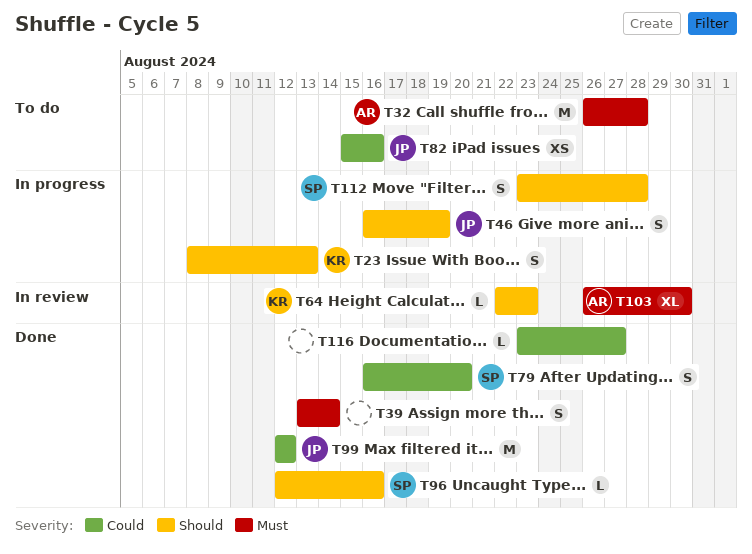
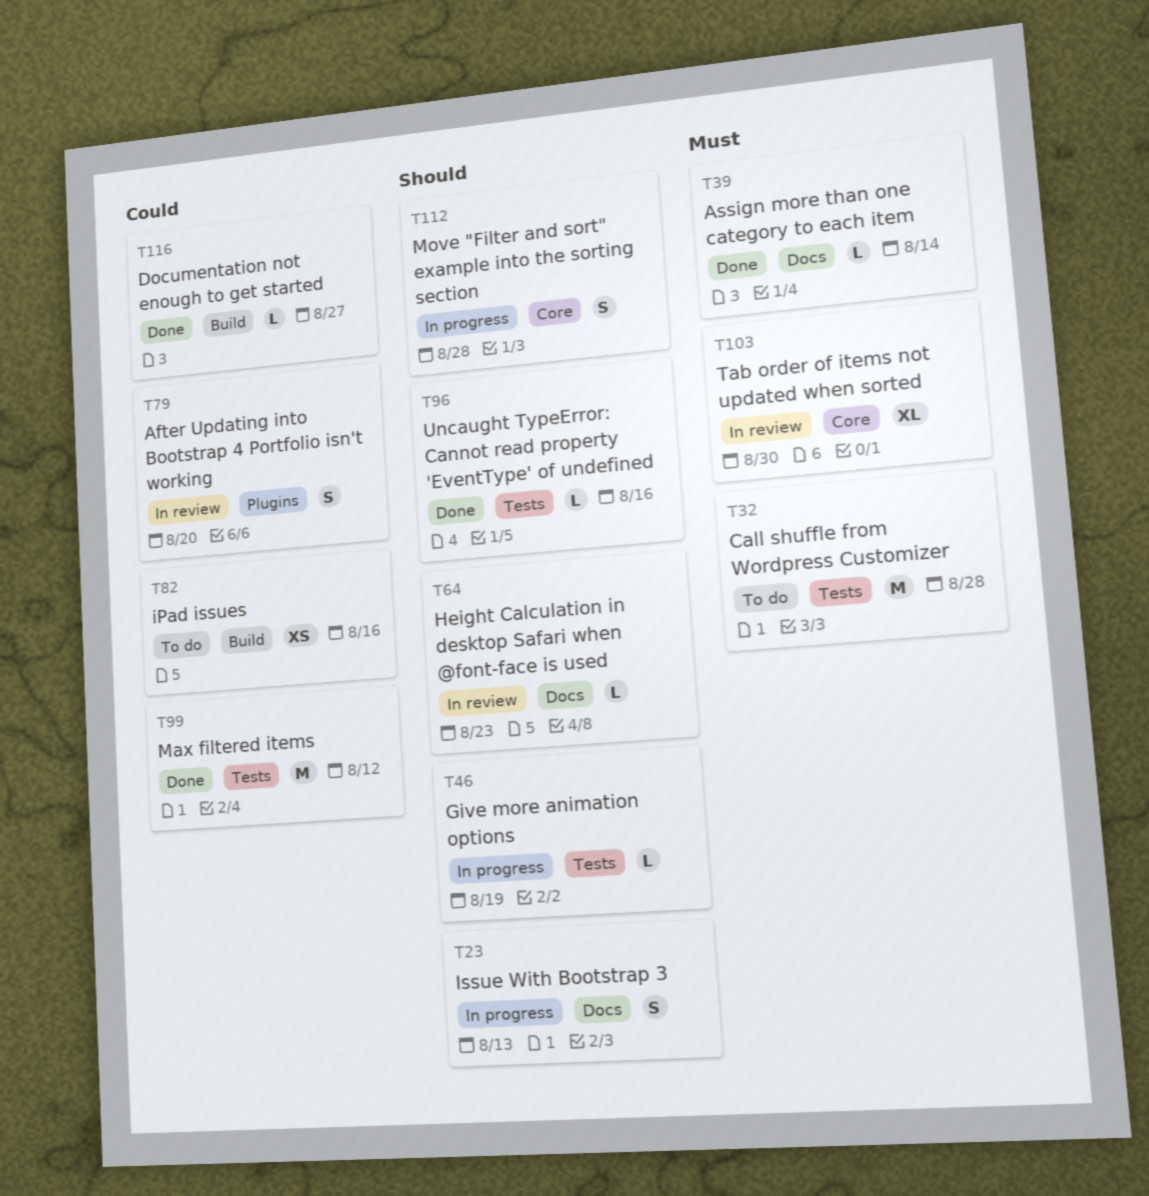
T39, estimate: S -> L
T46, estimate: S -> L
T79, status: Done -> In review

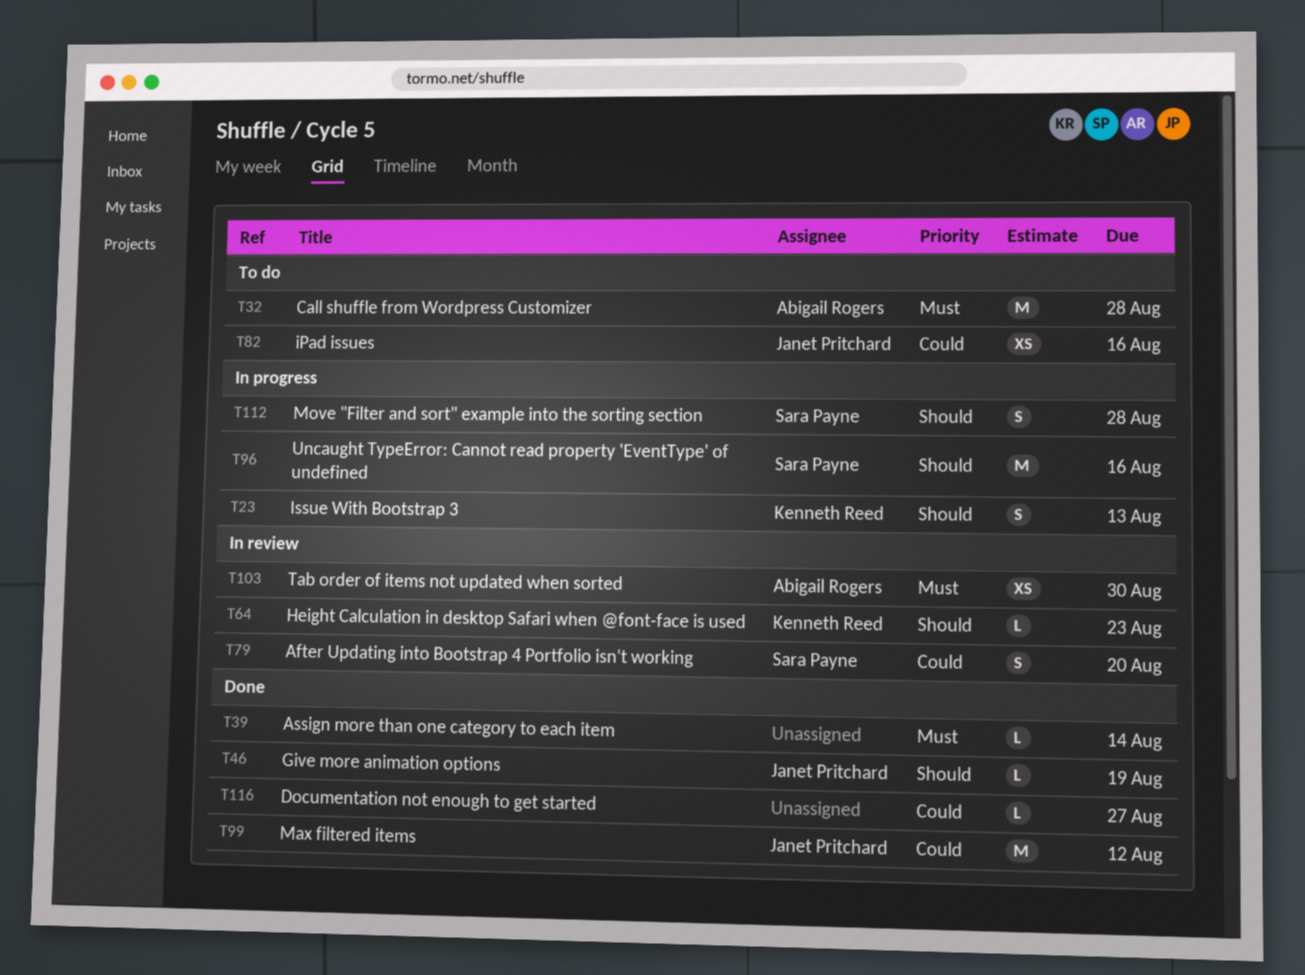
T46, status: In progress -> Done
T96, status: Done -> In progress
T96, estimate: L -> M
T103, estimate: XL -> XS

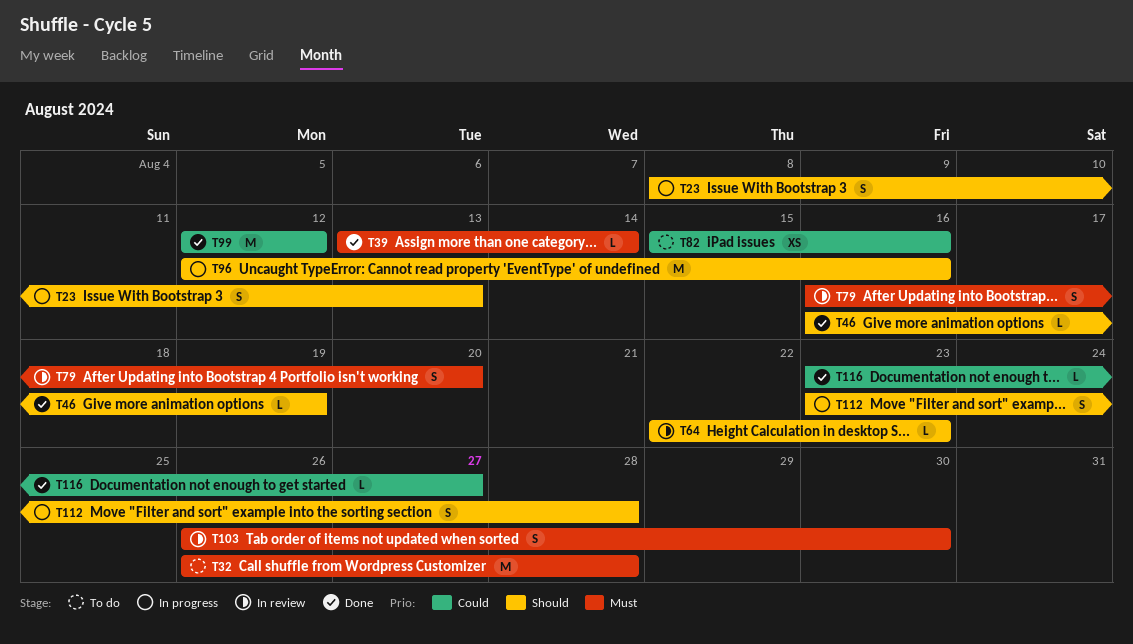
T79, priority: Could -> Must
T103, estimate: XS -> S

